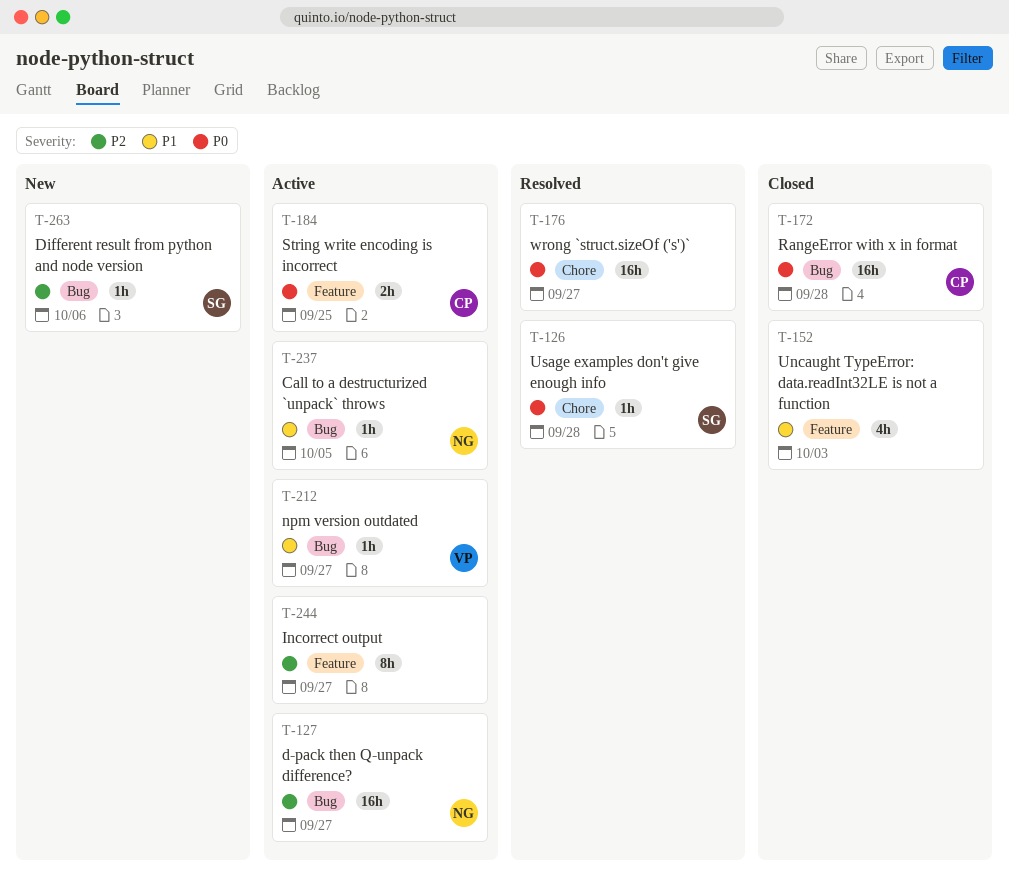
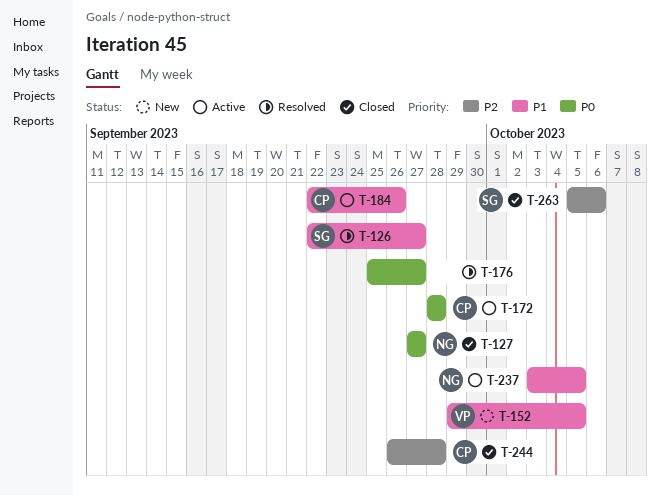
T-126, priority: P0 -> P1
T-126, due: Sep 28 -> Sep 27
T-127, status: Active -> Closed
T-127, priority: P2 -> P0
T-152, status: Closed -> New
T-152, owner: none -> VP
T-152, due: Oct 3 -> Oct 5
T-172, status: Closed -> Active
T-184, priority: P0 -> P1
T-184, due: Sep 25 -> Sep 26
T-212: present -> none
T-244, status: Active -> Closed
T-244, owner: none -> CP
T-244, due: Sep 27 -> Sep 28
T-263, status: New -> Closed

